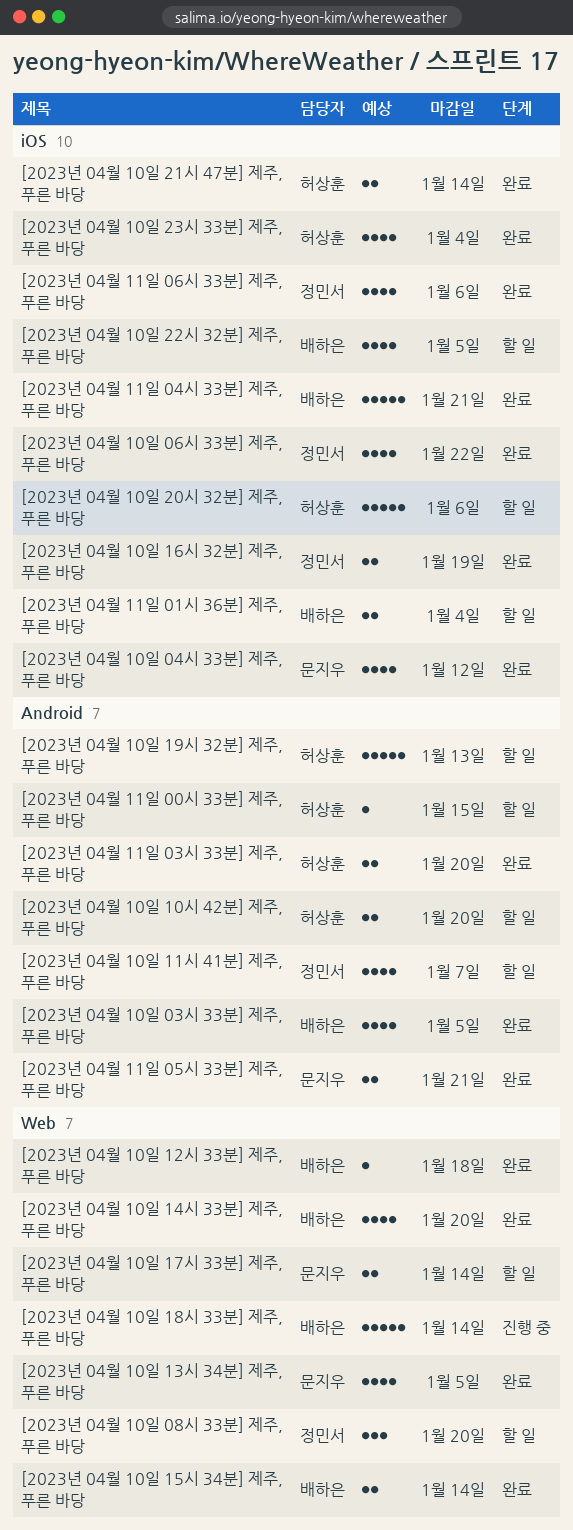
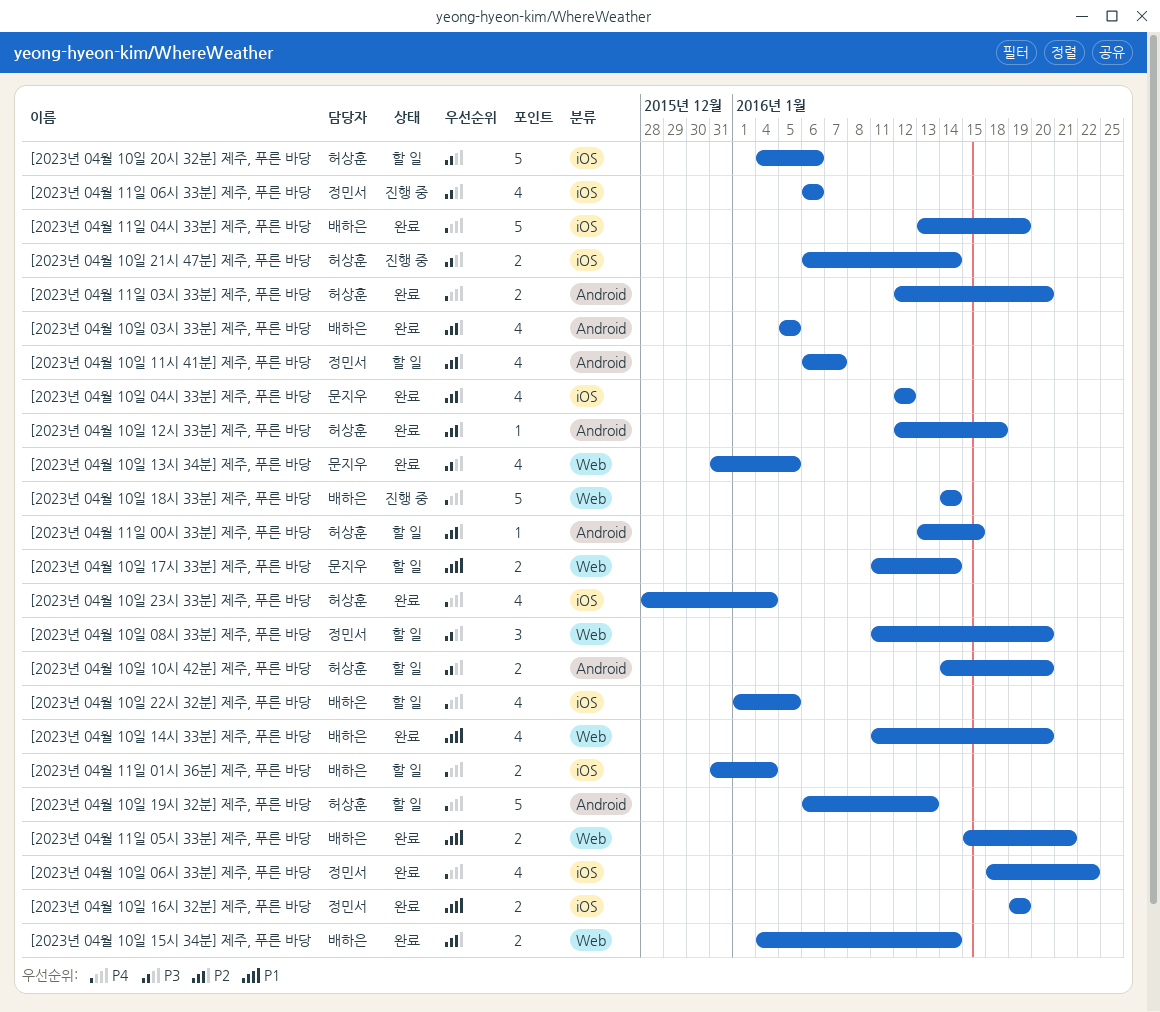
[2023년 04월 10일 12시 33분] 제주, 푸른 바당, owner: 배하은 -> 허상훈
[2023년 04월 10일 12시 33분] 제주, 푸른 바당, label: Web -> Android
[2023년 04월 10일 21시 47분] 제주, 푸른 바당, status: 완료 -> 진행 중
[2023년 04월 11일 04시 33분] 제주, 푸른 바당, due: Jan 21 -> Jan 19
[2023년 04월 11일 05시 33분] 제주, 푸른 바당, owner: 문지우 -> 배하은
[2023년 04월 11일 05시 33분] 제주, 푸른 바당, label: Android -> Web
[2023년 04월 11일 06시 33분] 제주, 푸른 바당, status: 완료 -> 진행 중

